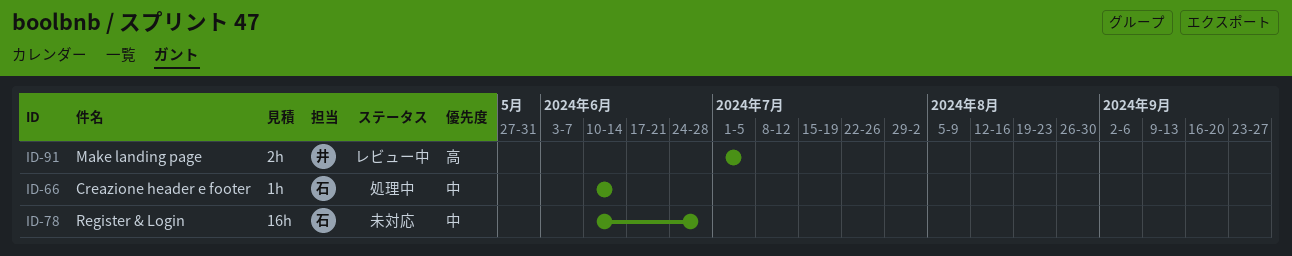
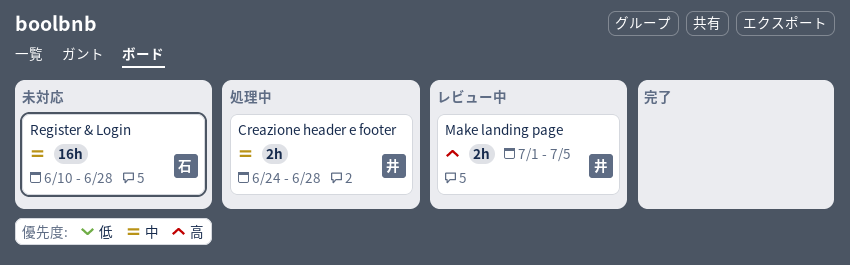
Creazione header e footer, owner: 石 -> 井
Creazione header e footer, estimate: 1h -> 2h
Creazione header e footer, start: Jun 10 -> Jun 24
Creazione header e footer, due: Jun 14 -> Jun 28

